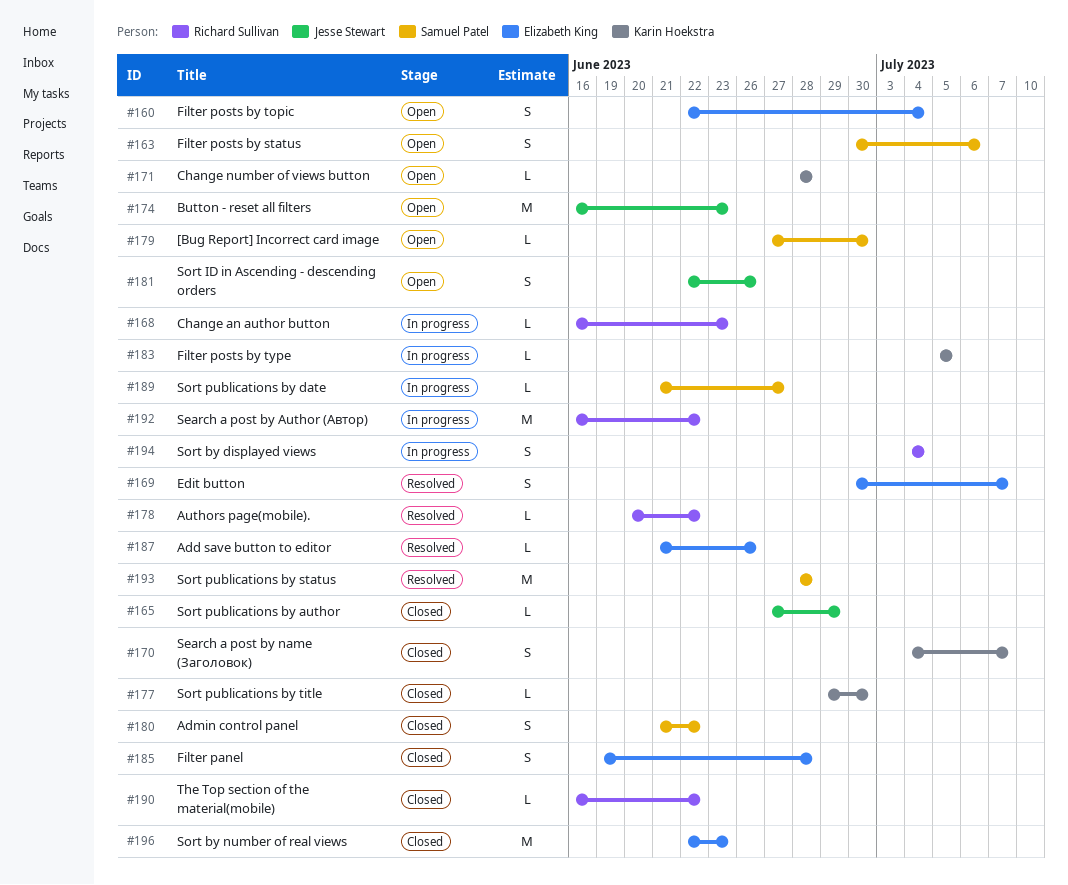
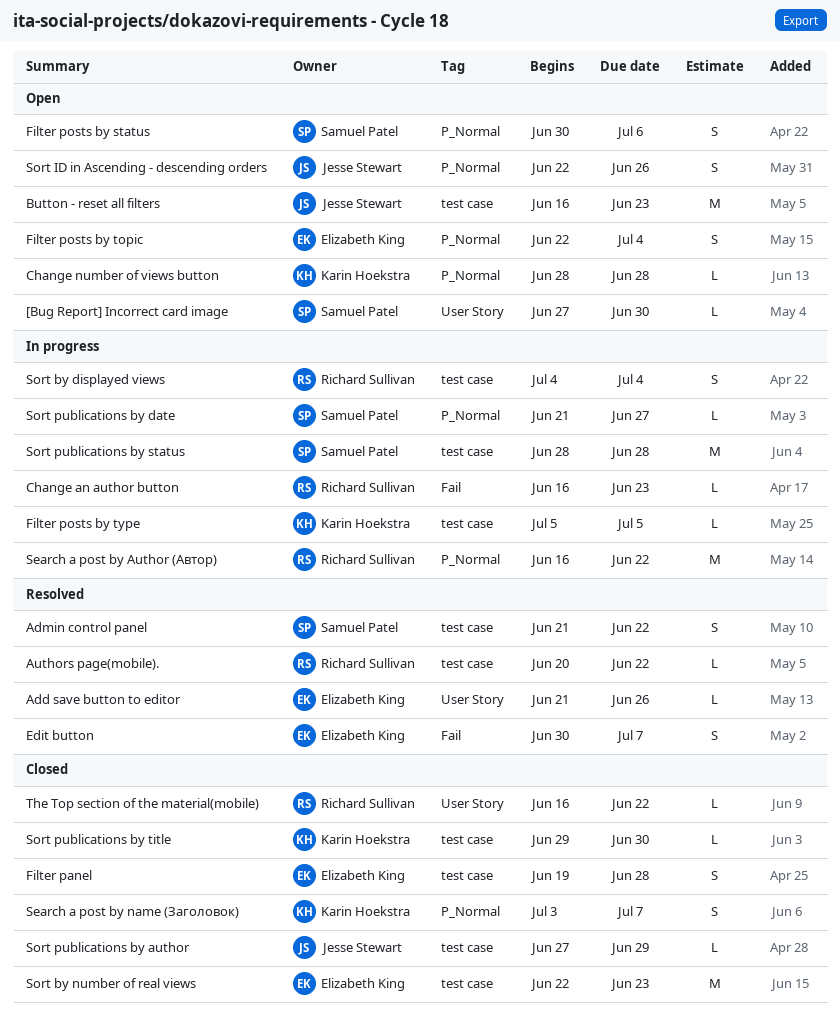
Admin control panel, status: Closed -> Resolved
Search a post by name (Заголовок), start: Jul 4 -> Jul 3
Sort publications by status, status: Resolved -> In progress

